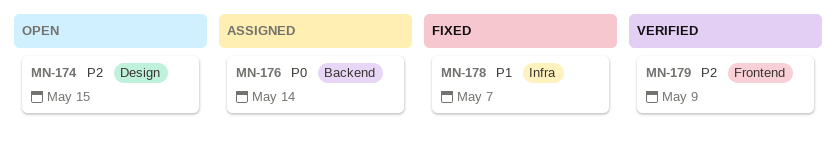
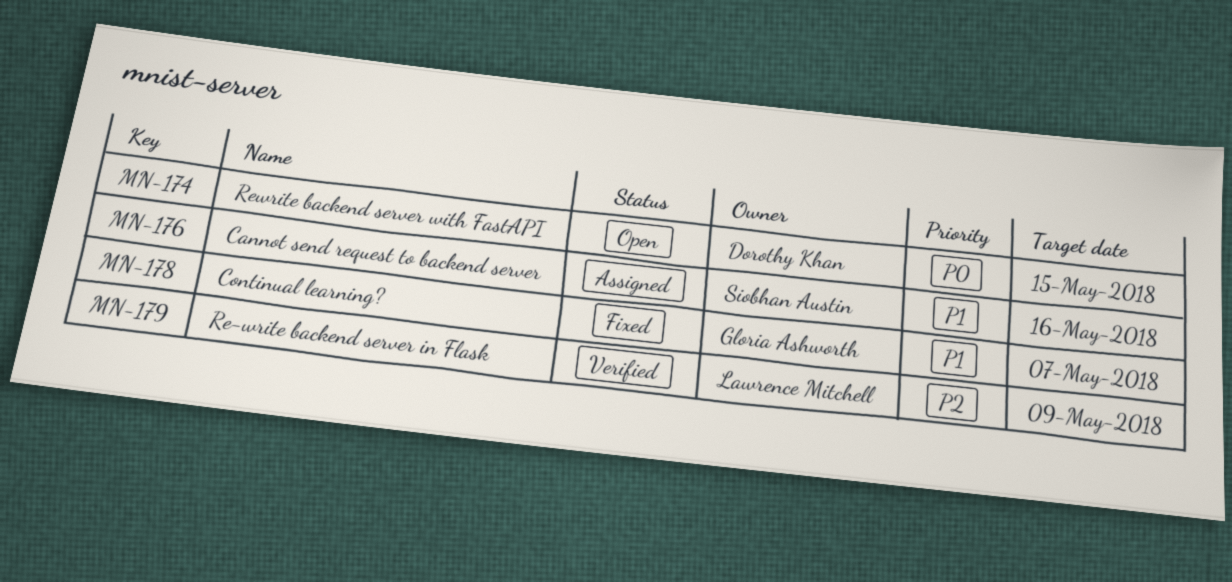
MN-174, priority: P2 -> P0
MN-176, priority: P0 -> P1
MN-176, due: May 14 -> May 16

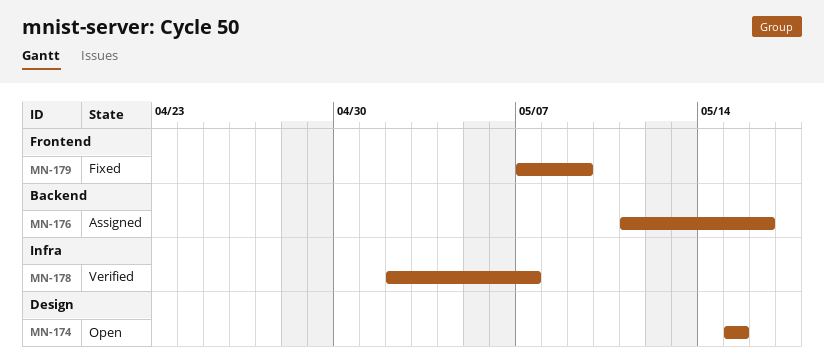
MN-178, status: Fixed -> Verified
MN-179, status: Verified -> Fixed

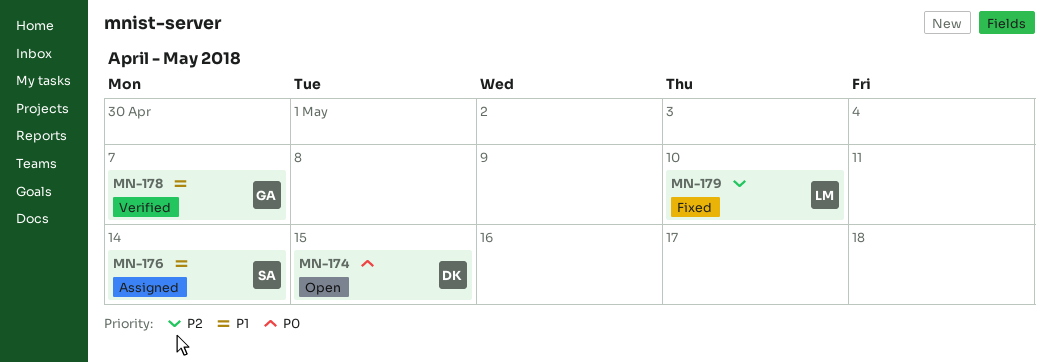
MN-176, due: May 16 -> May 14
MN-179, due: May 9 -> May 10

